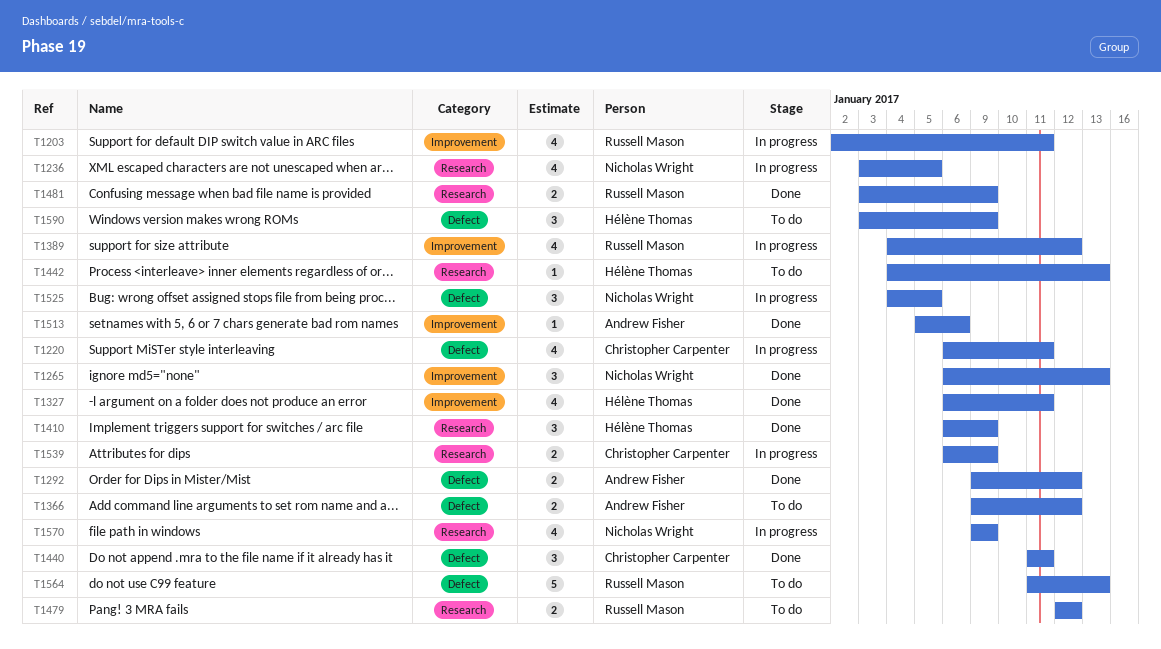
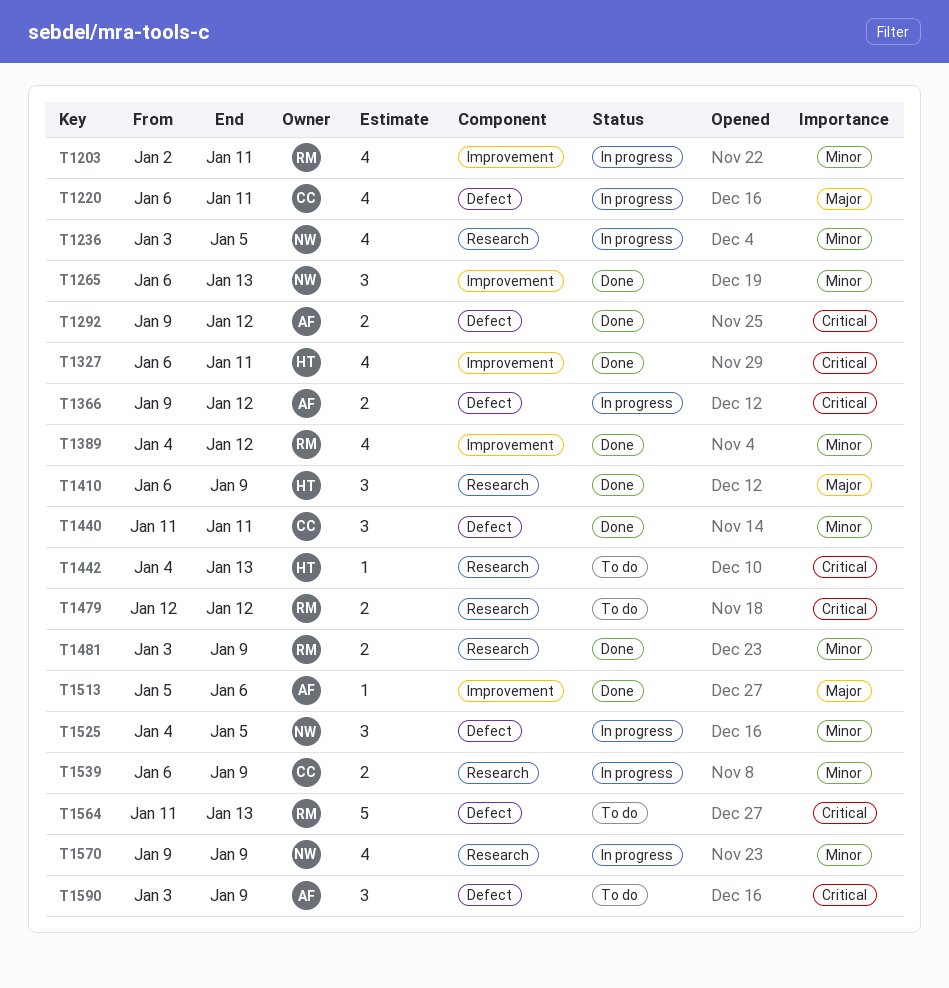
T1366, status: To do -> In progress
T1389, status: In progress -> Done
T1590, owner: Hélène Thomas -> Andrew Fisher

